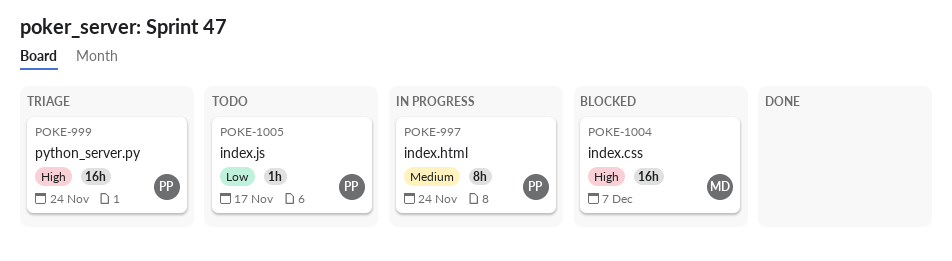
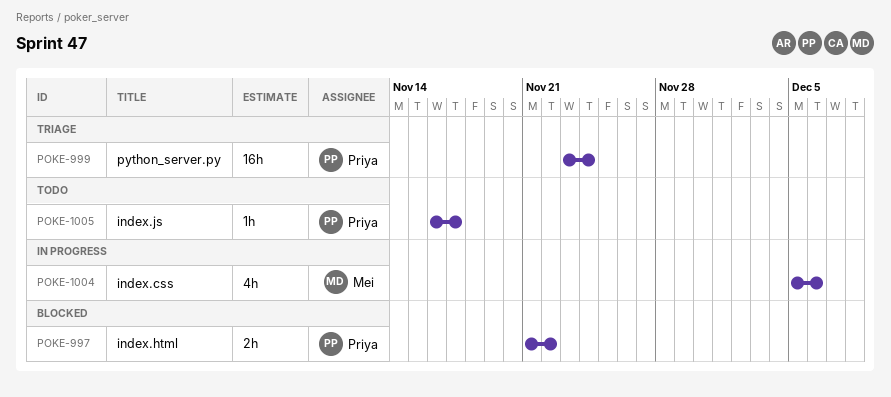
POKE-997, status: In progress -> Blocked
POKE-997, estimate: 8h -> 2h
POKE-997, due: Nov 24 -> Nov 22
POKE-1004, status: Blocked -> In progress
POKE-1004, estimate: 16h -> 4h
POKE-1004, due: Dec 7 -> Dec 6

